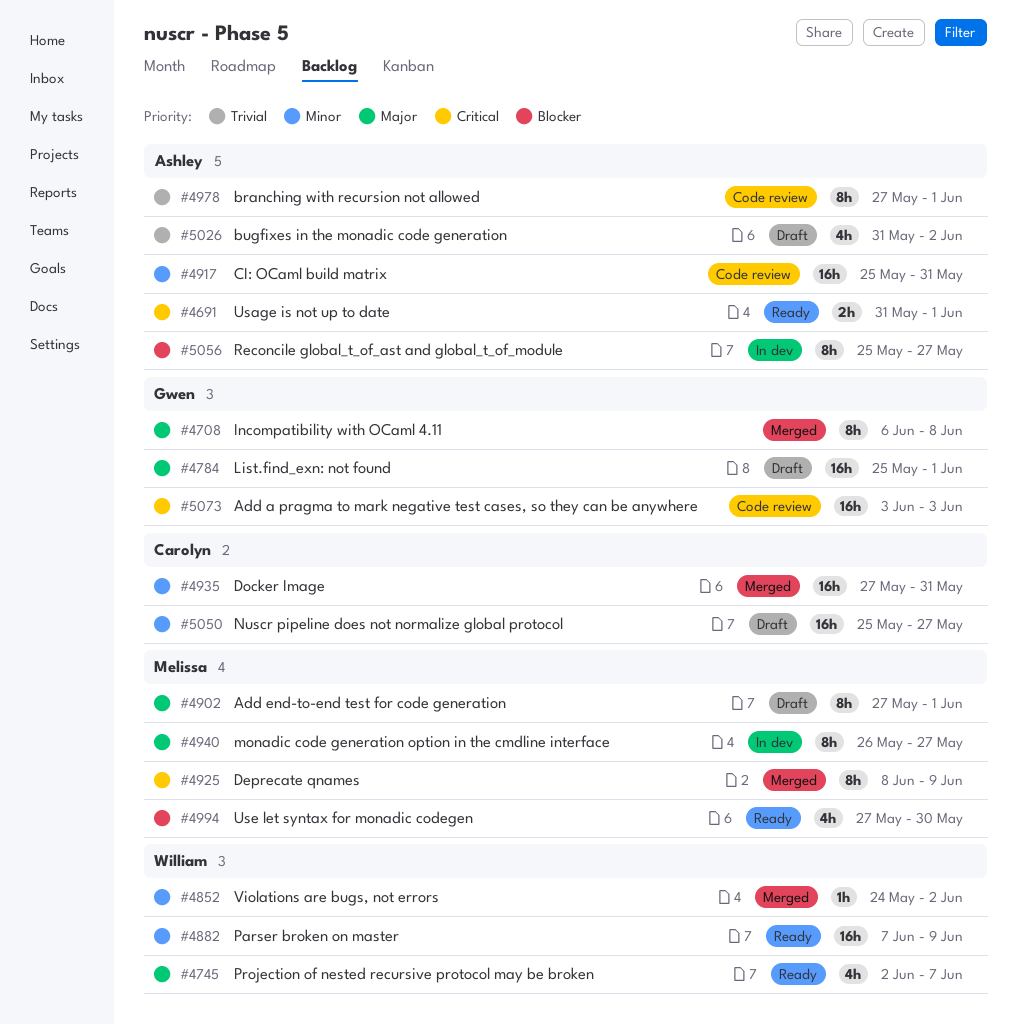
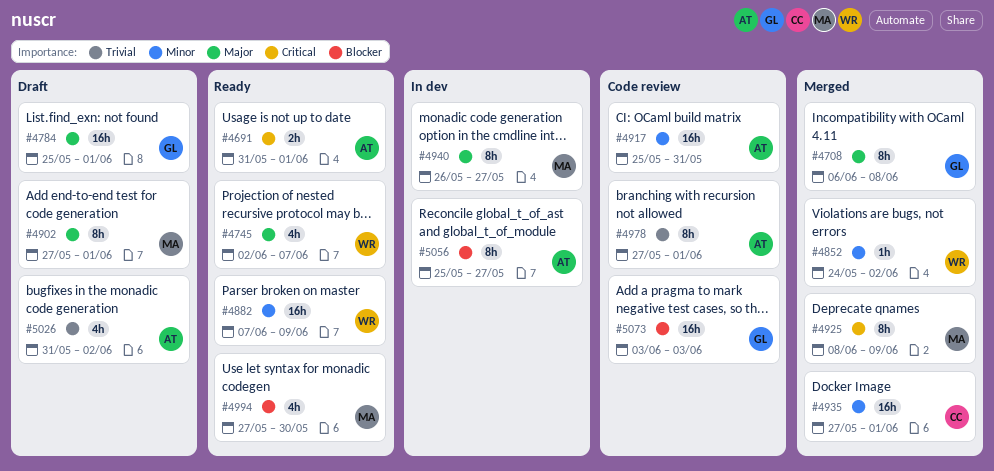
#4935, due: May 31 -> Jun 1
#5050: present -> none
#5073, priority: Critical -> Blocker

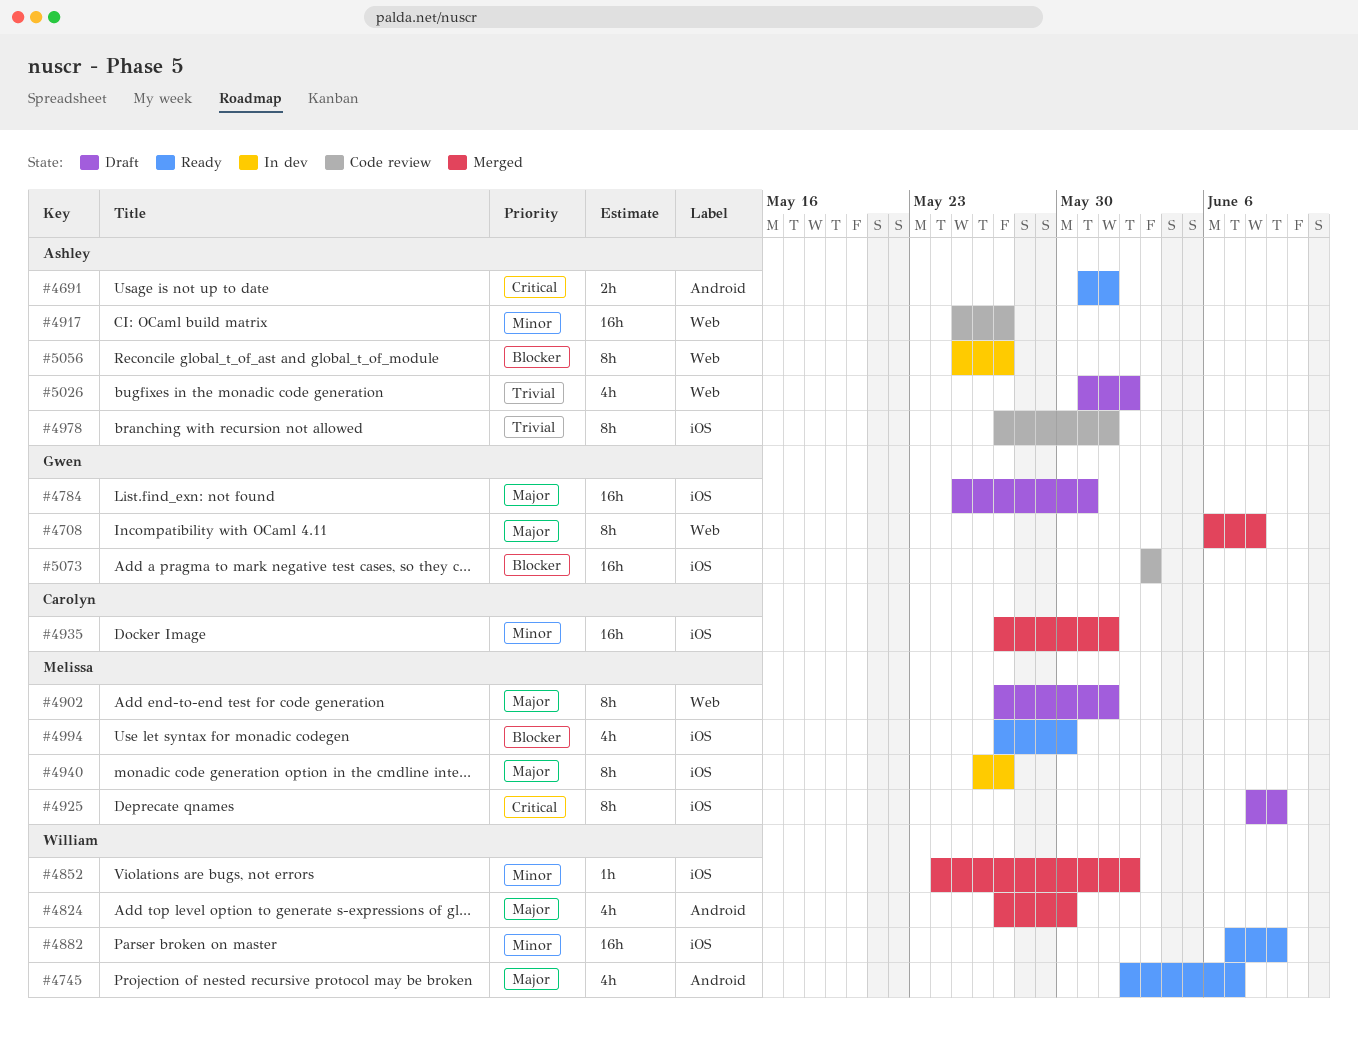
#4784, due: Jun 1 -> May 31
#4824: none -> present
#4917, due: May 31 -> May 27
#4925, status: Merged -> Draft

